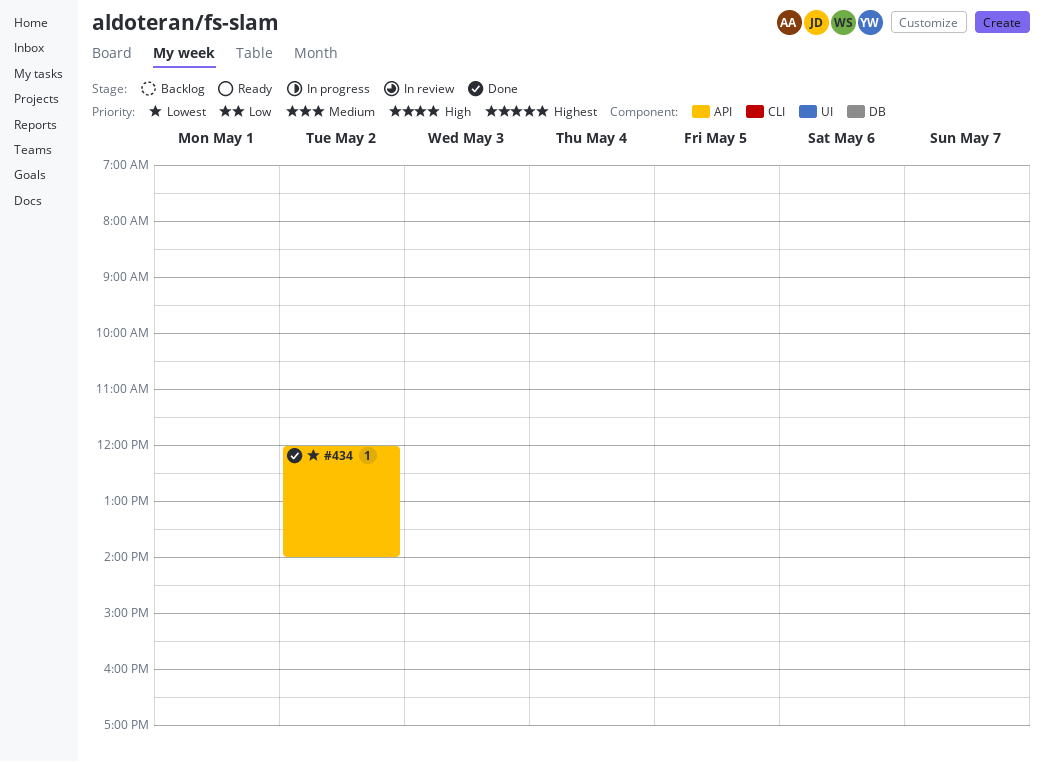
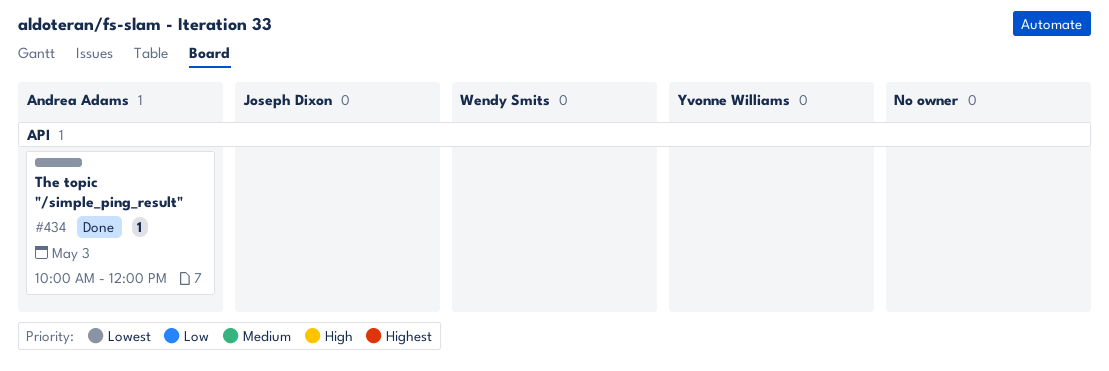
#434, day: May 2 -> May 3
#434, begins: 12:00 -> 10:00
#434, ends: 14:00 -> 12:00

